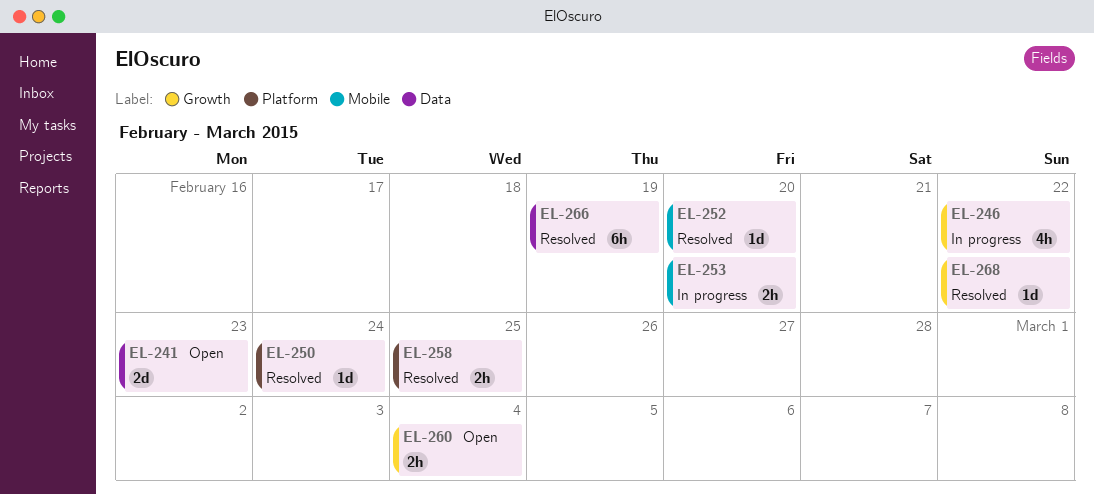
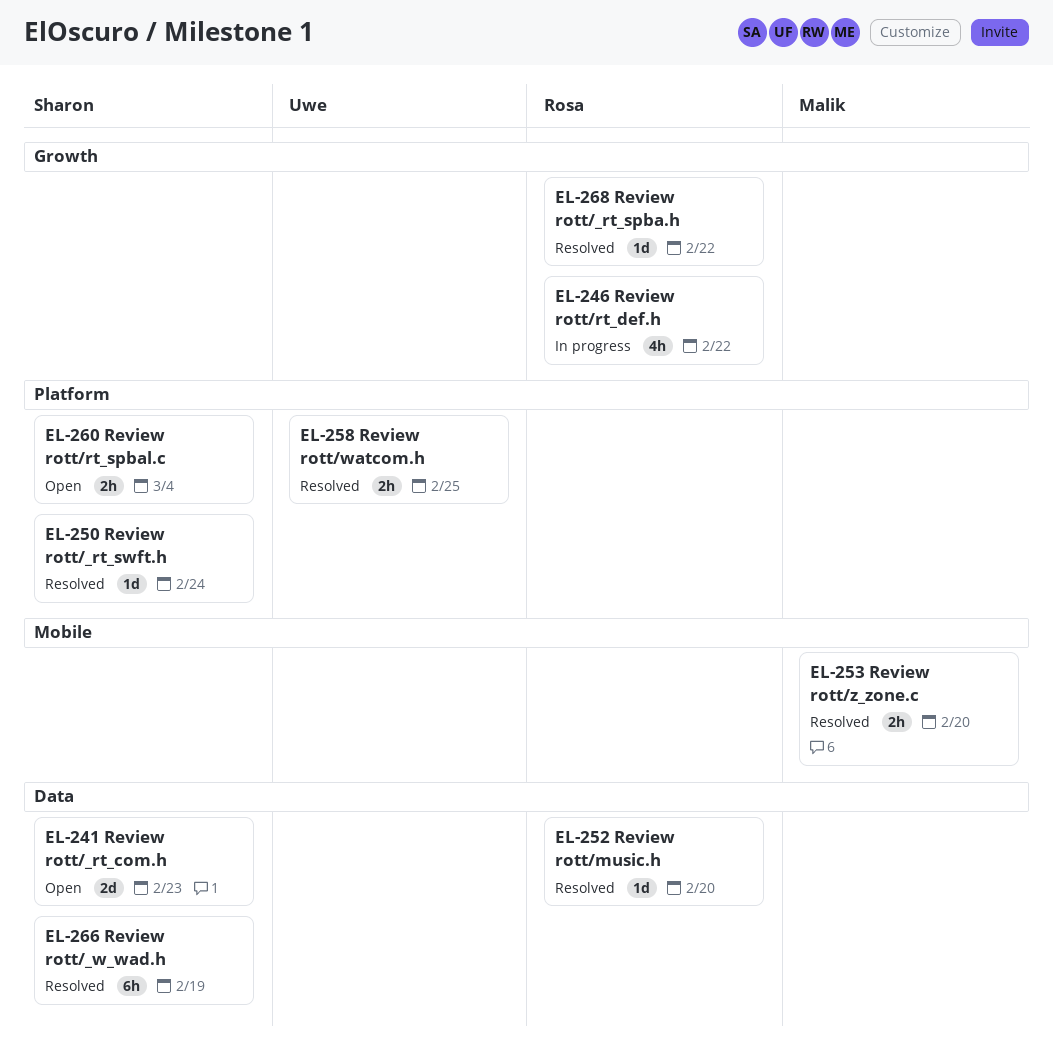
EL-252, label: Mobile -> Data
EL-253, status: In progress -> Resolved
EL-260, label: Growth -> Platform

